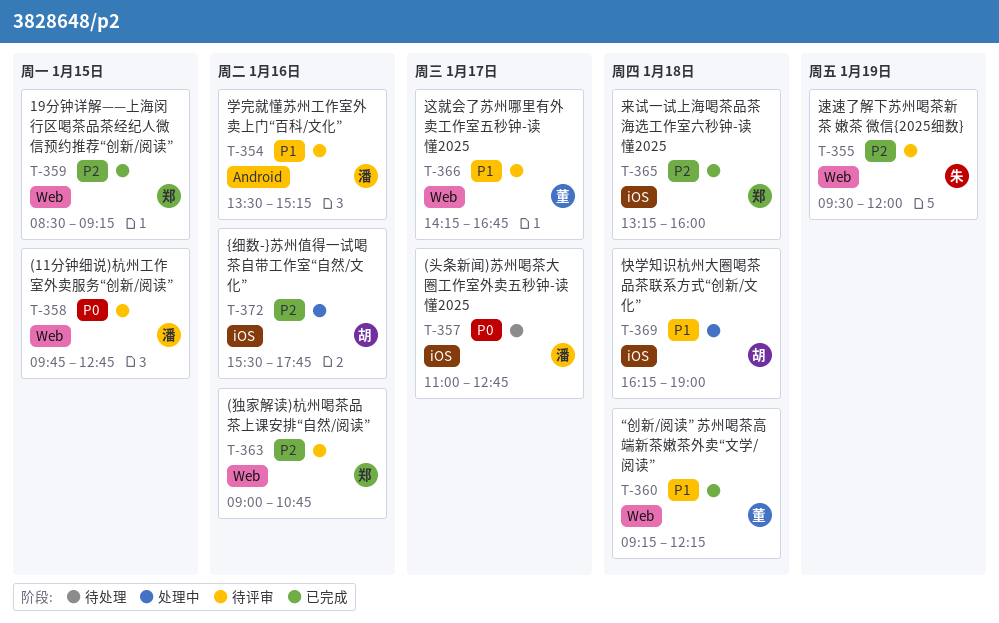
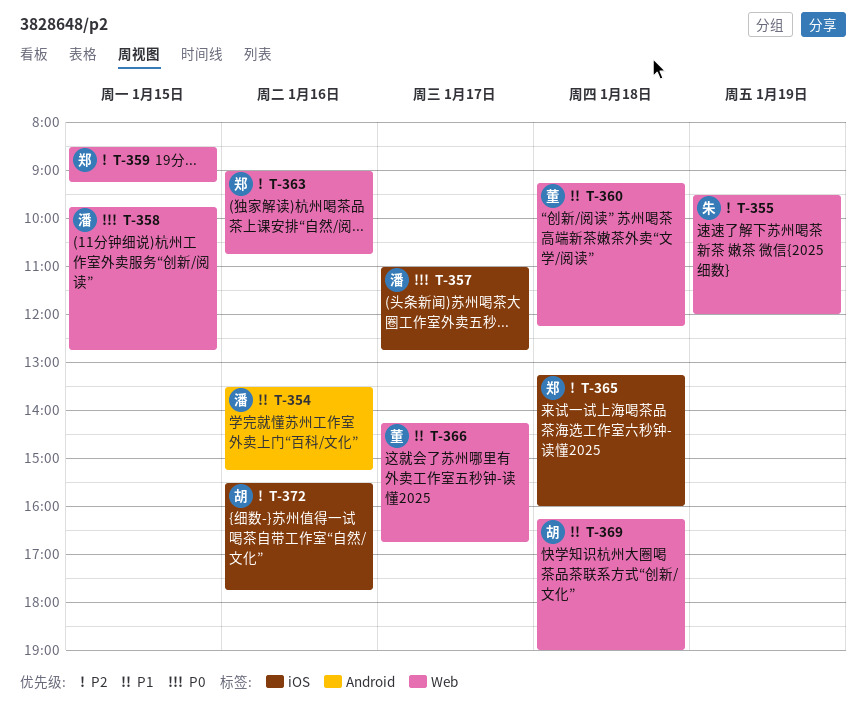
T-369, label: iOS -> Web

